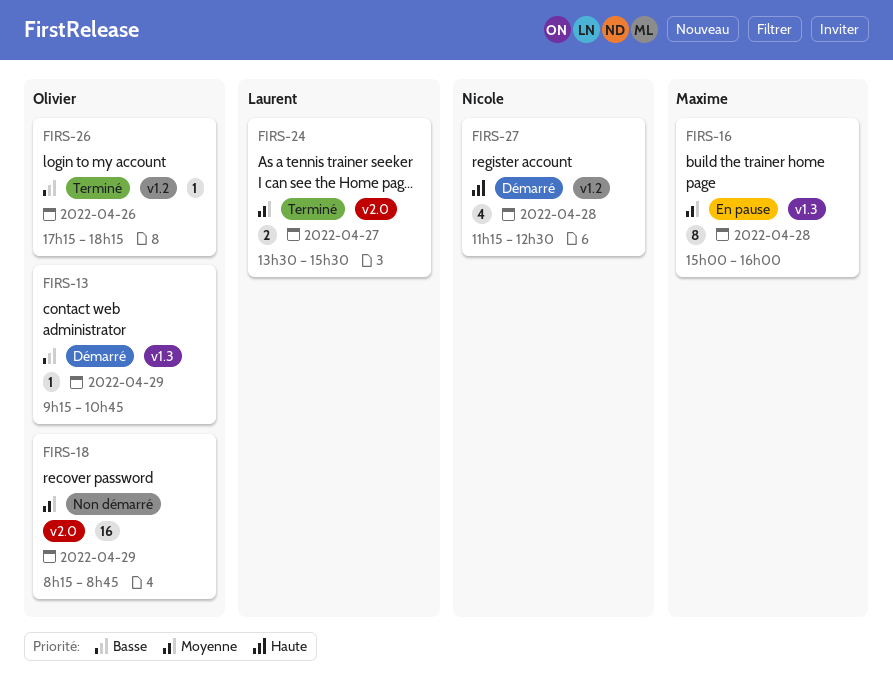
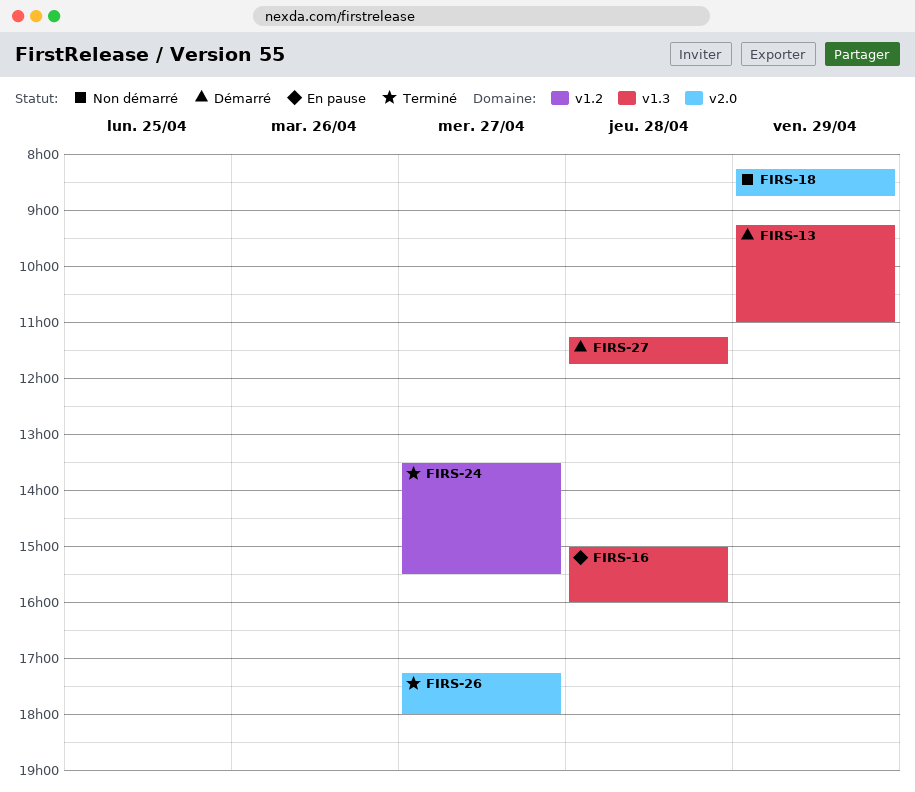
FIRS-13, ends: 10:45 -> 11:00
FIRS-24, label: v2.0 -> v1.2
FIRS-26, label: v1.2 -> v2.0
FIRS-26, day: Apr 26 -> Apr 27
FIRS-26, ends: 18:15 -> 18:00
FIRS-27, label: v1.2 -> v1.3
FIRS-27, ends: 12:30 -> 11:45

